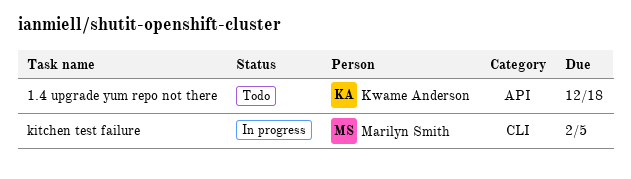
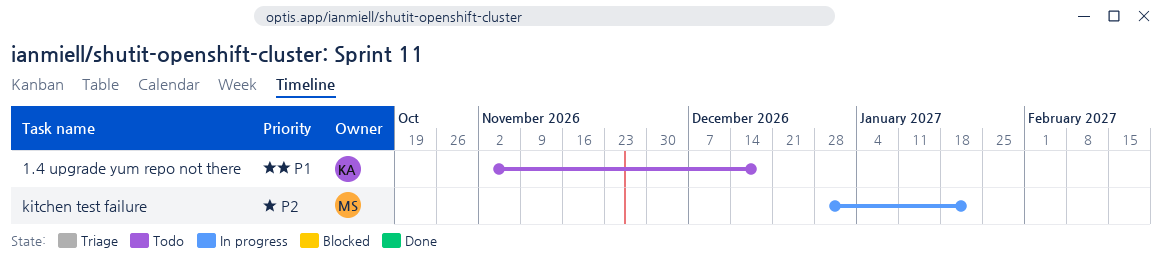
kitchen test failure, due: Feb 5 -> Jan 22

